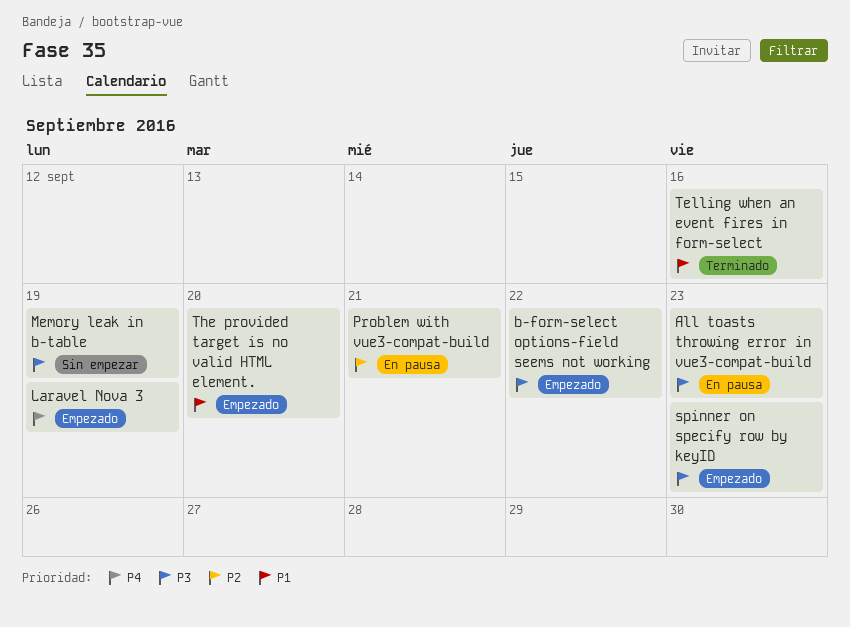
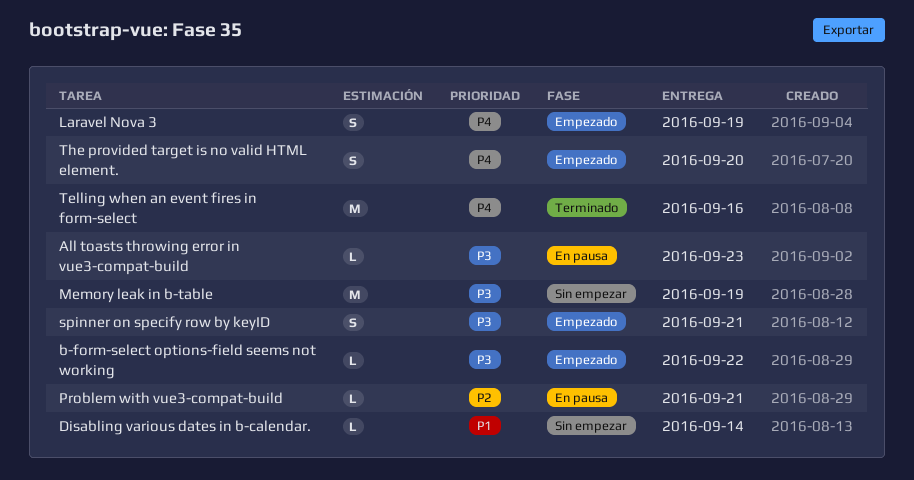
Disabling various dates in b-calendar.: none -> present
spinner on specify row by keyID, due: Sep 23 -> Sep 21
Telling when an event fires in form-select, priority: P1 -> P4
The provided target is no valid HTML element., priority: P1 -> P4

